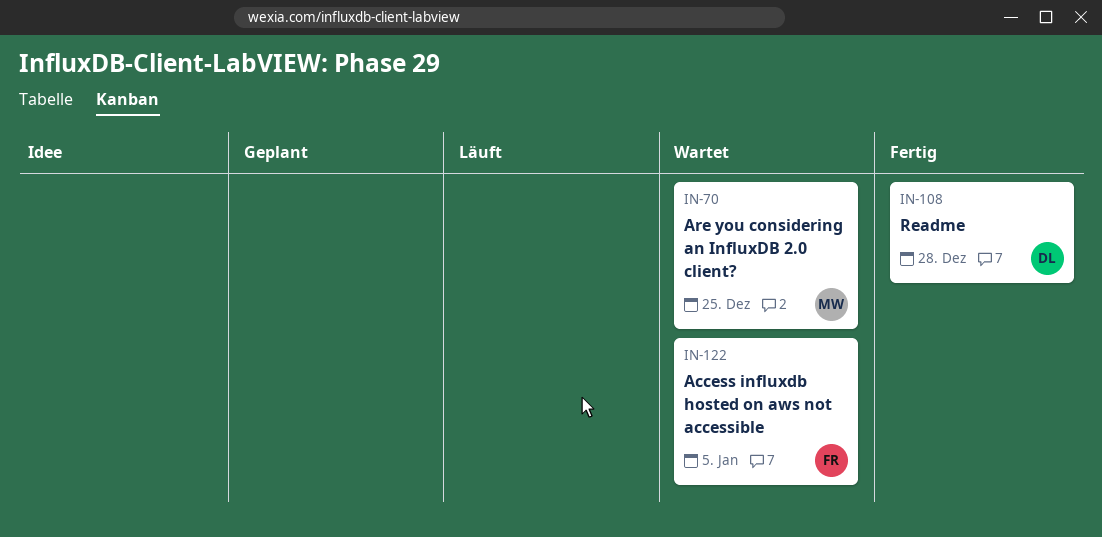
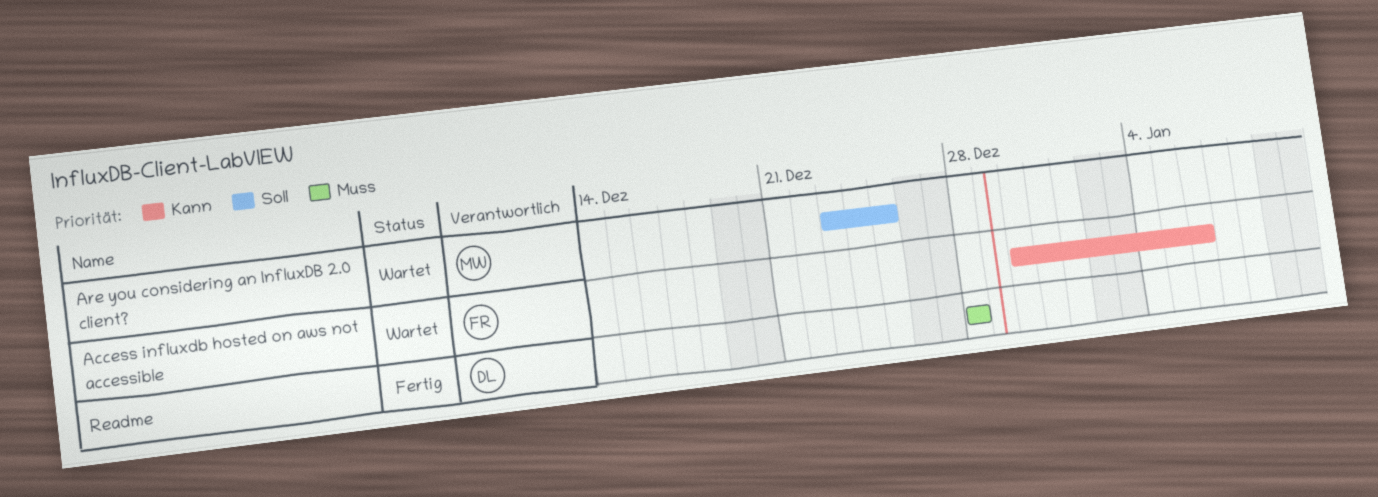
Access influxdb hosted on aws not accessible, due: Jan 5 -> Jan 6

